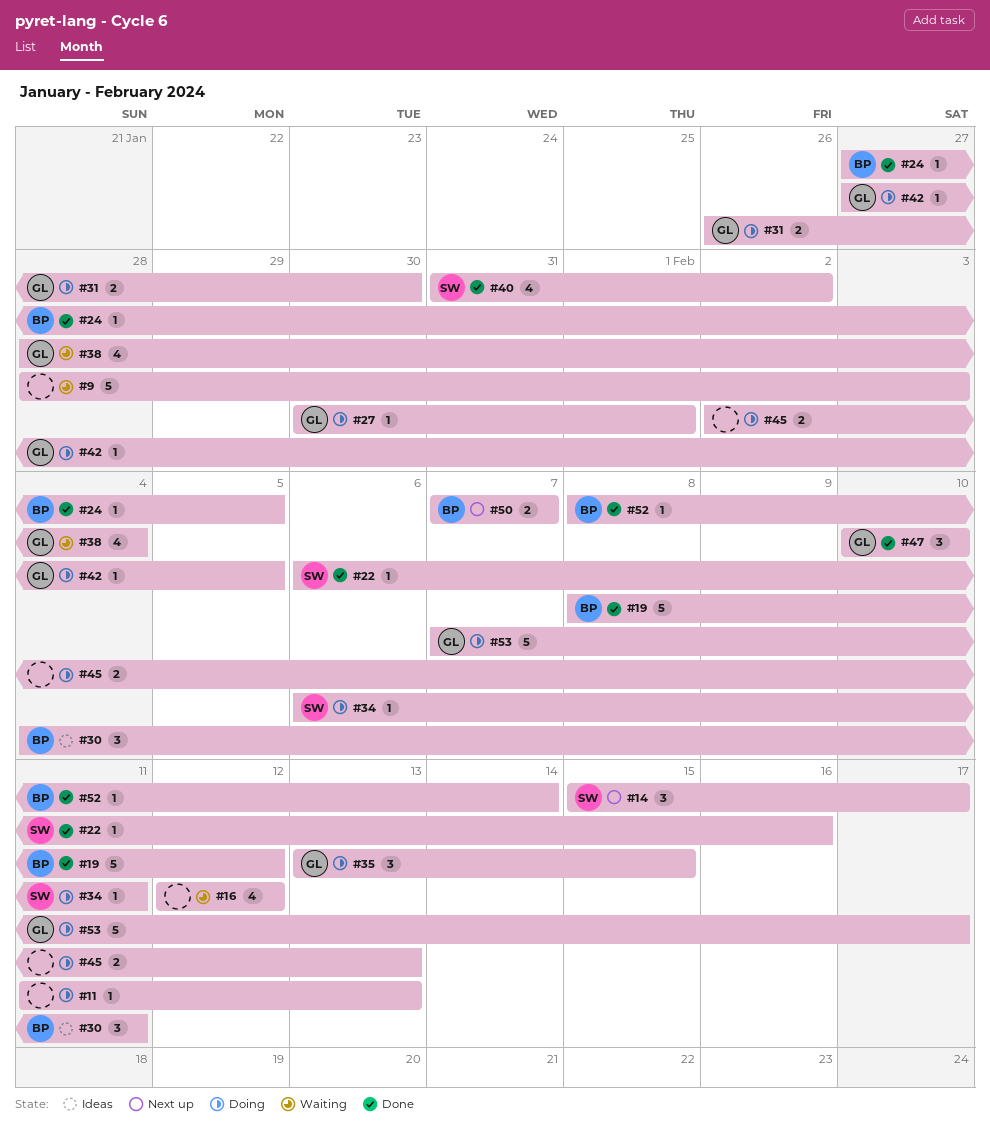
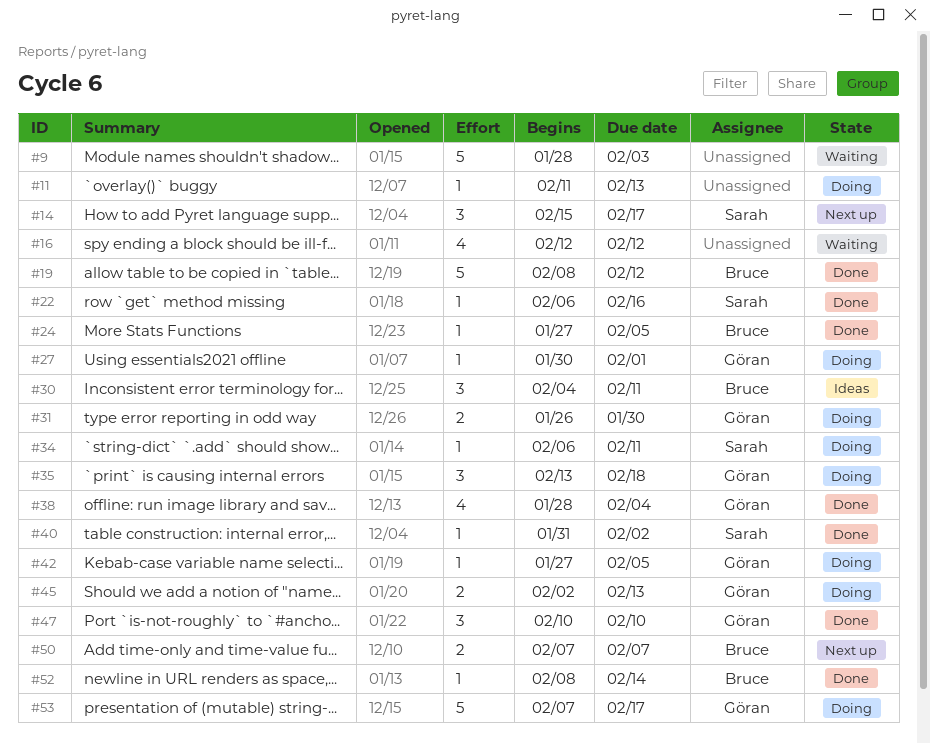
#35, due: Feb 15 -> Feb 18
#38, status: Waiting -> Done
#40, estimate: 4 -> 1
#45, owner: none -> Göran

